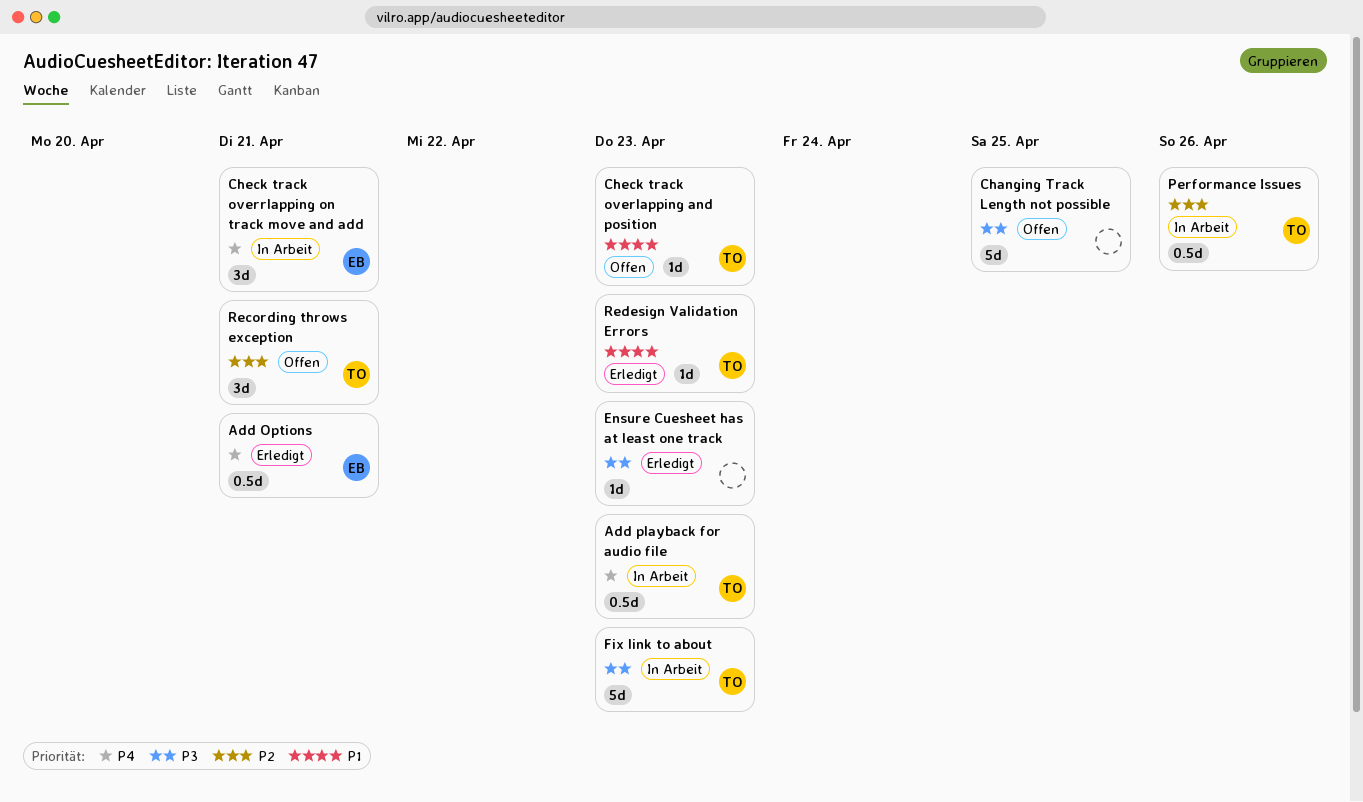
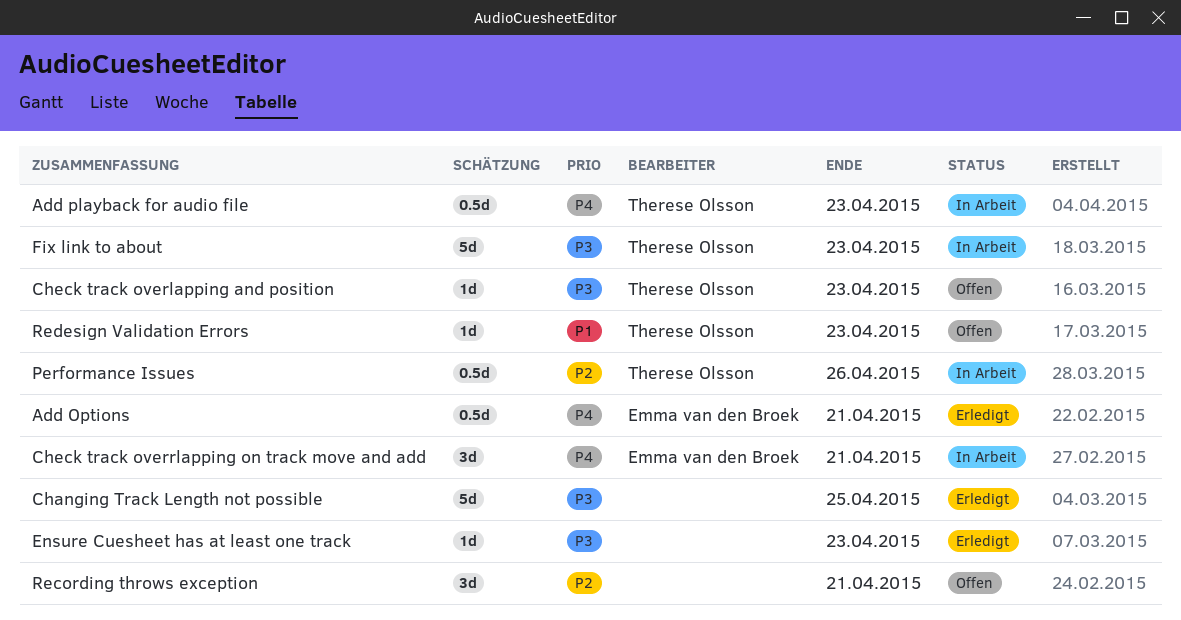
Changing Track Length not possible, status: Offen -> Erledigt
Check track overlapping and position, priority: P1 -> P3
Recording throws exception, owner: Therese Olsson -> none
Redesign Validation Errors, status: Erledigt -> Offen

